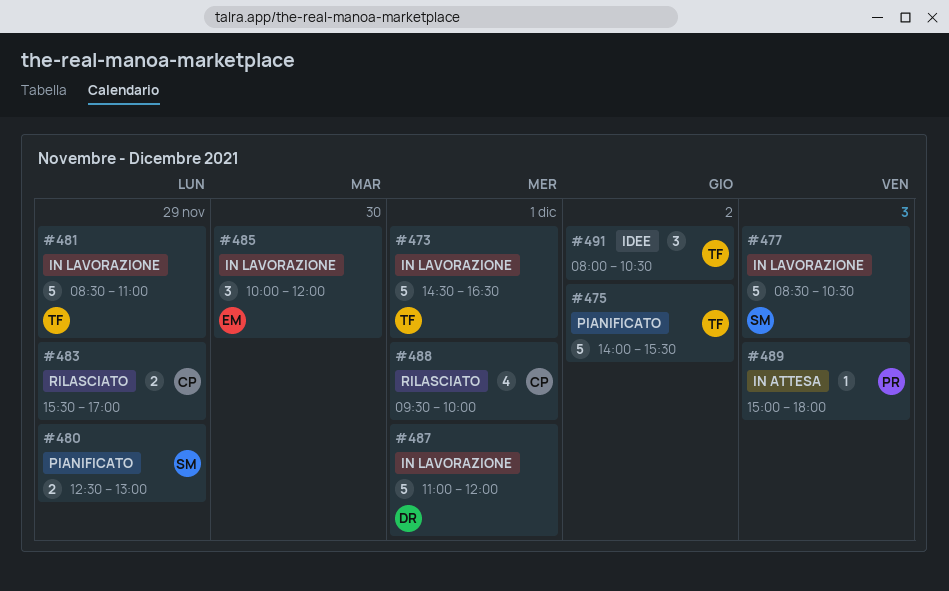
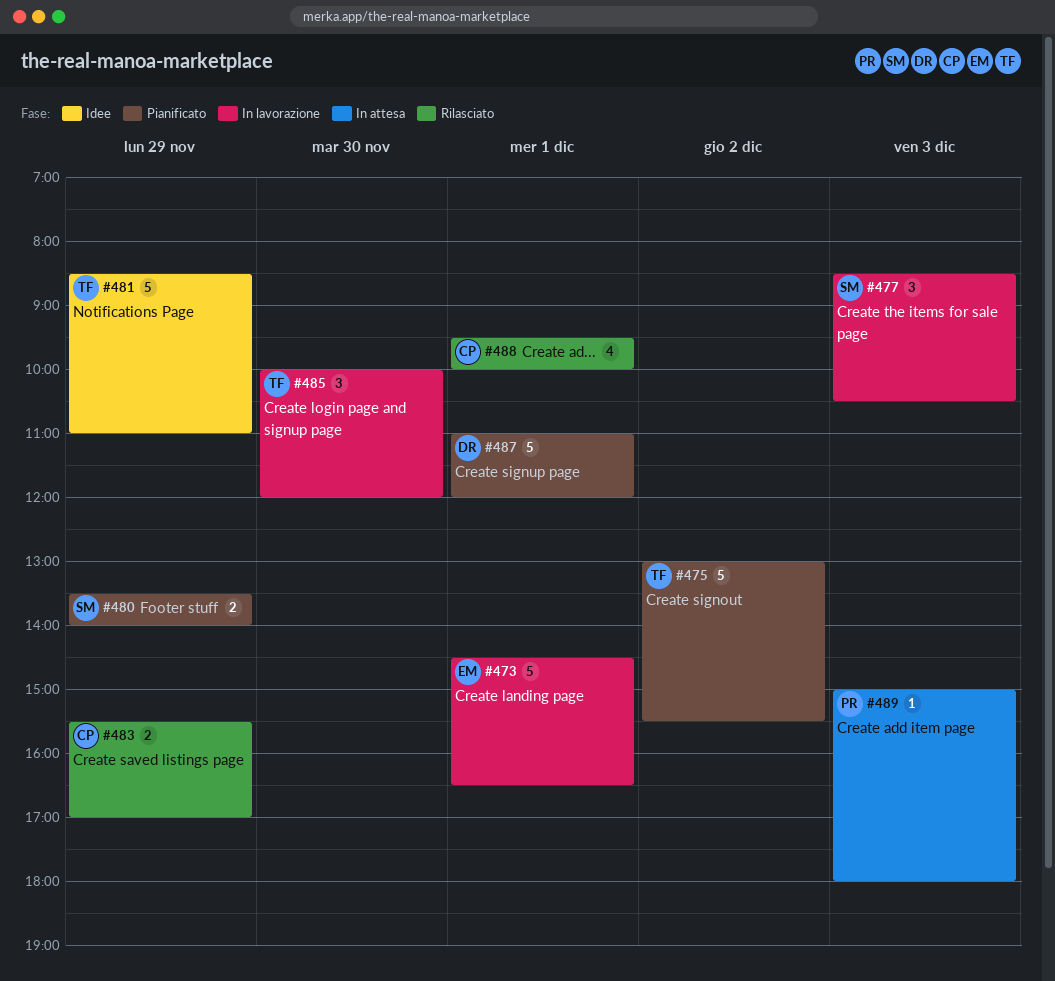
#473, owner: TF -> EM
#475, begins: 14:00 -> 13:00
#477, estimate: 5 -> 3
#480, begins: 12:30 -> 13:30
#480, ends: 13:00 -> 14:00
#481, status: In lavorazione -> Idee
#485, owner: EM -> TF
#487, status: In lavorazione -> Pianificato
#491: present -> none

